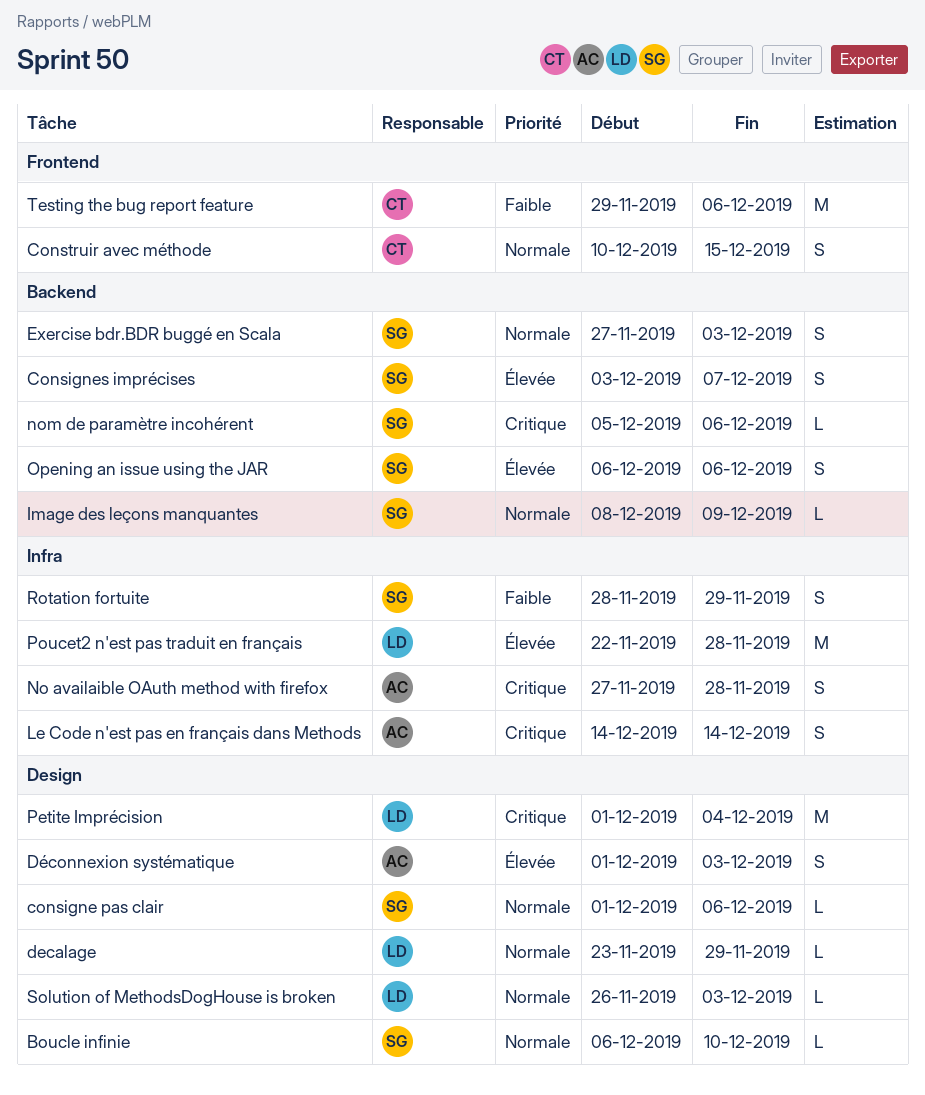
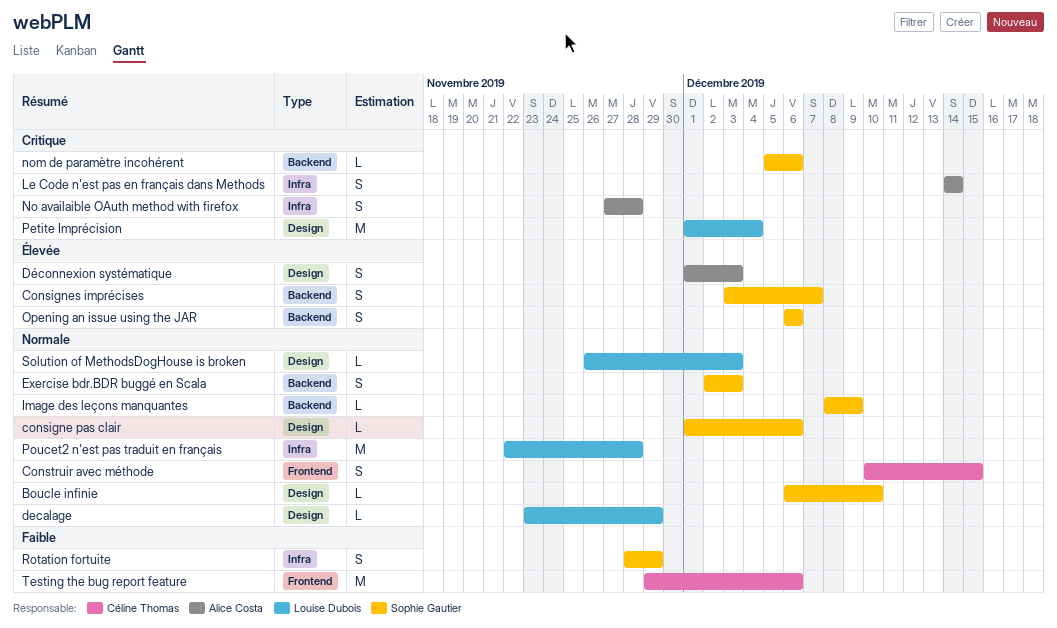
Exercise bdr.BDR buggé en Scala, start: Nov 27 -> Dec 2
Poucet2 n'est pas traduit en français, priority: Élevée -> Normale

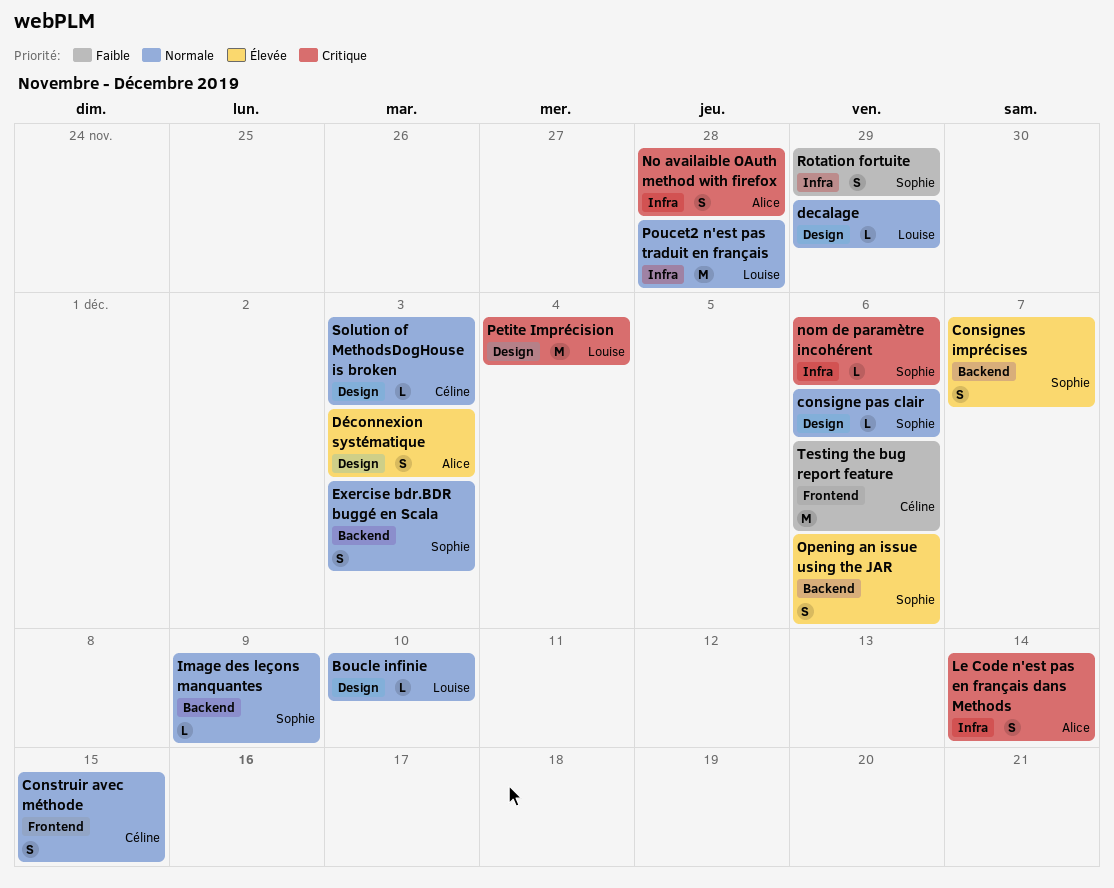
Boucle infinie, owner: Sophie Gautier -> Louise Dubois
nom de paramètre incohérent, label: Backend -> Infra
Solution of MethodsDogHouse is broken, owner: Louise Dubois -> Céline Thomas

